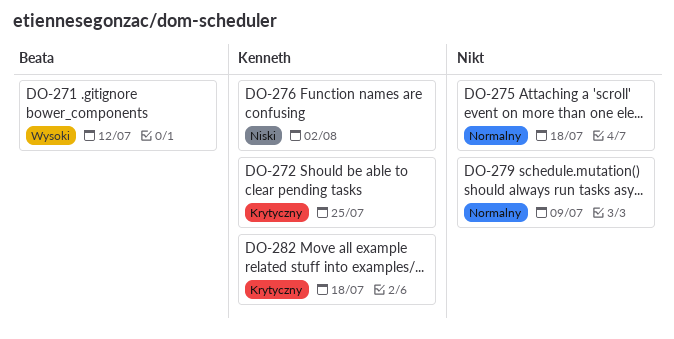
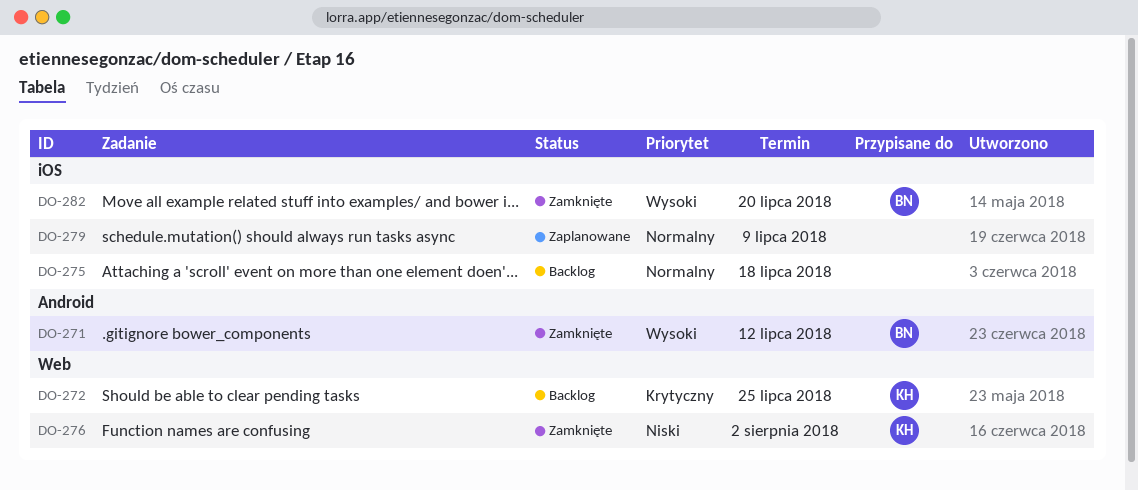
DO-282, owner: Kenneth -> Beata
DO-282, priority: Krytyczny -> Wysoki
DO-282, due: Jul 18 -> Jul 20

